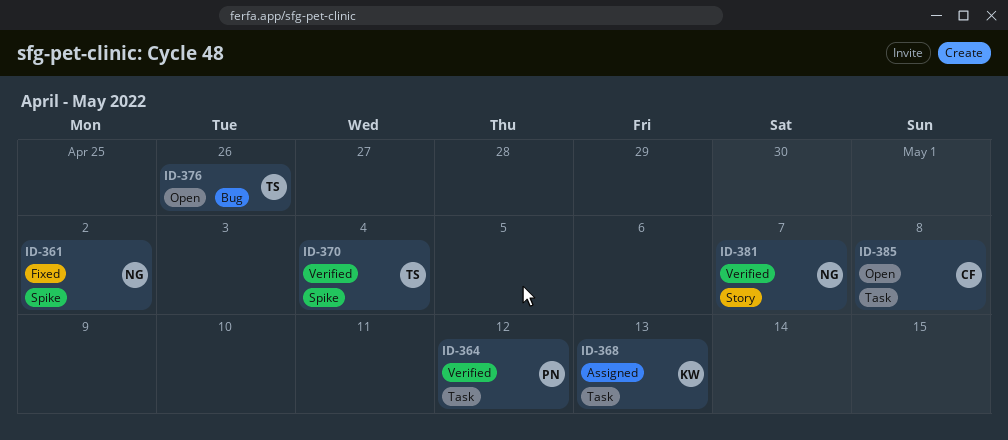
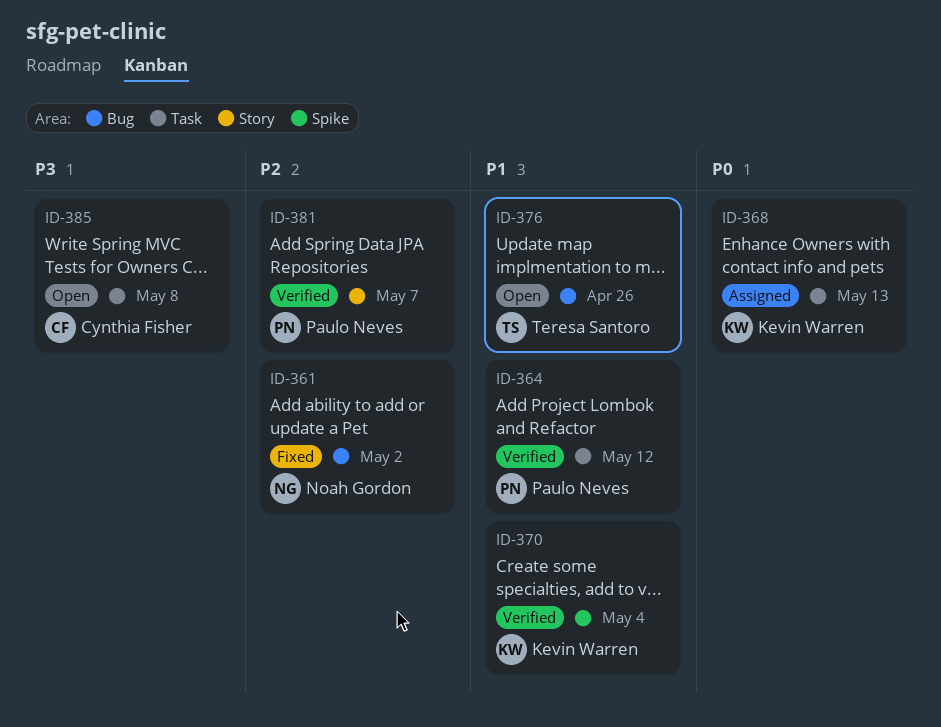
ID-361, label: Spike -> Bug
ID-370, owner: Teresa Santoro -> Kevin Warren
ID-381, owner: Noah Gordon -> Paulo Neves

